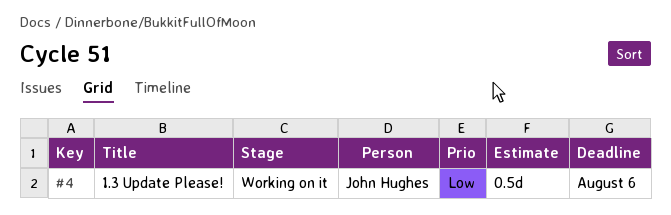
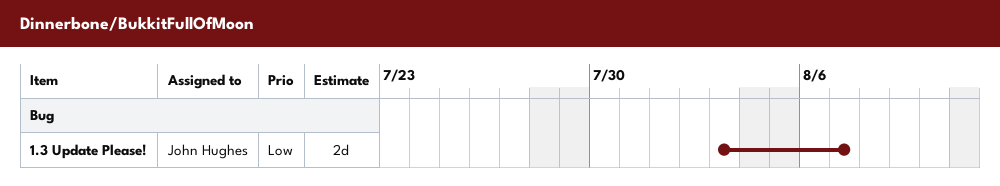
1.3 Update Please!, estimate: 0.5d -> 2d
1.3 Update Please!, due: Aug 6 -> Aug 7

